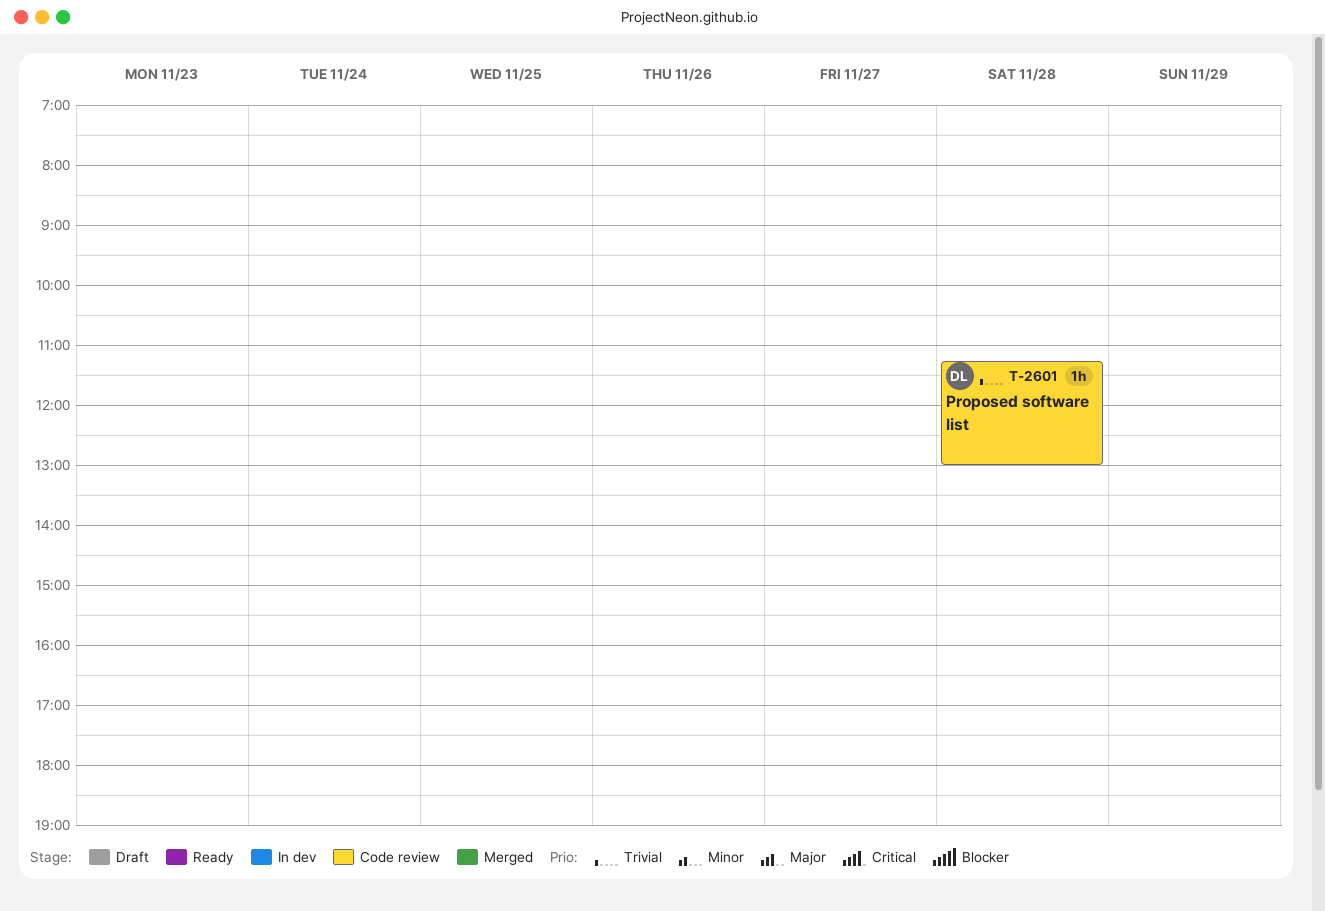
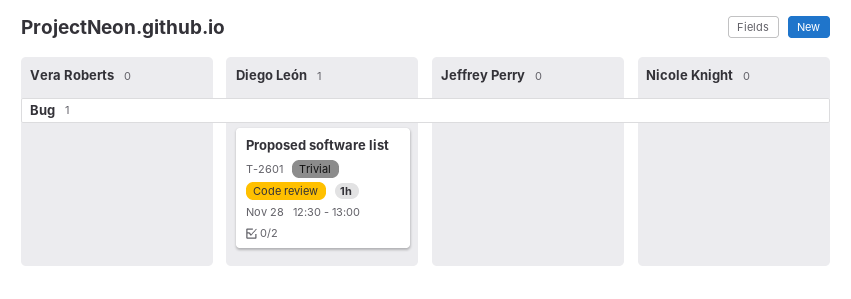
T-2601, begins: 11:15 -> 12:30

